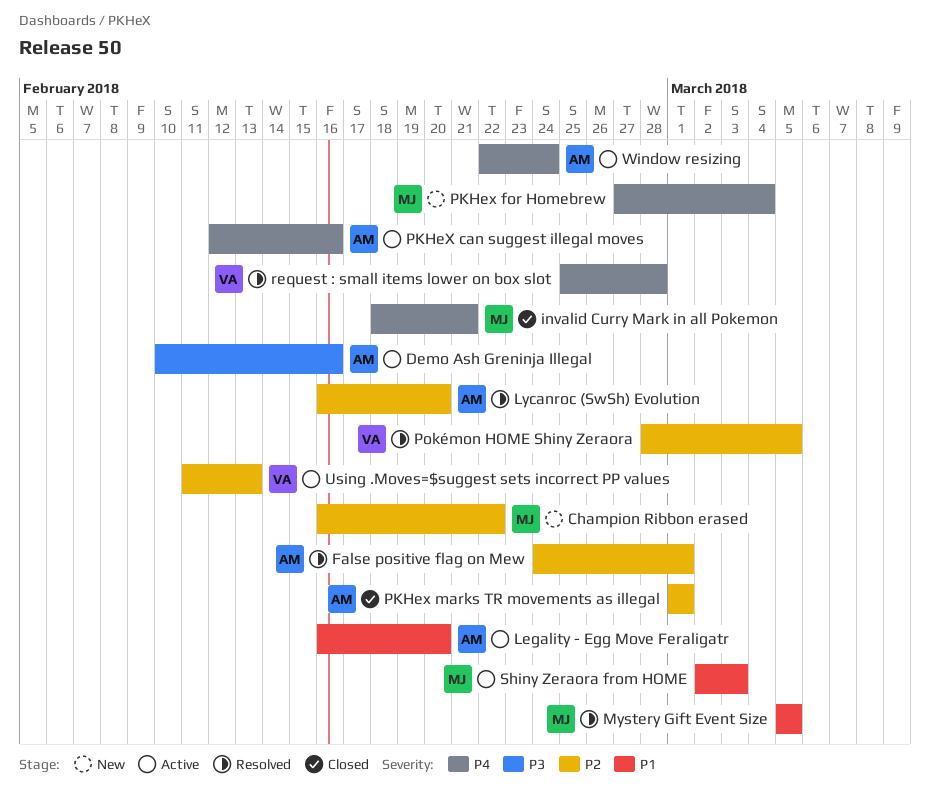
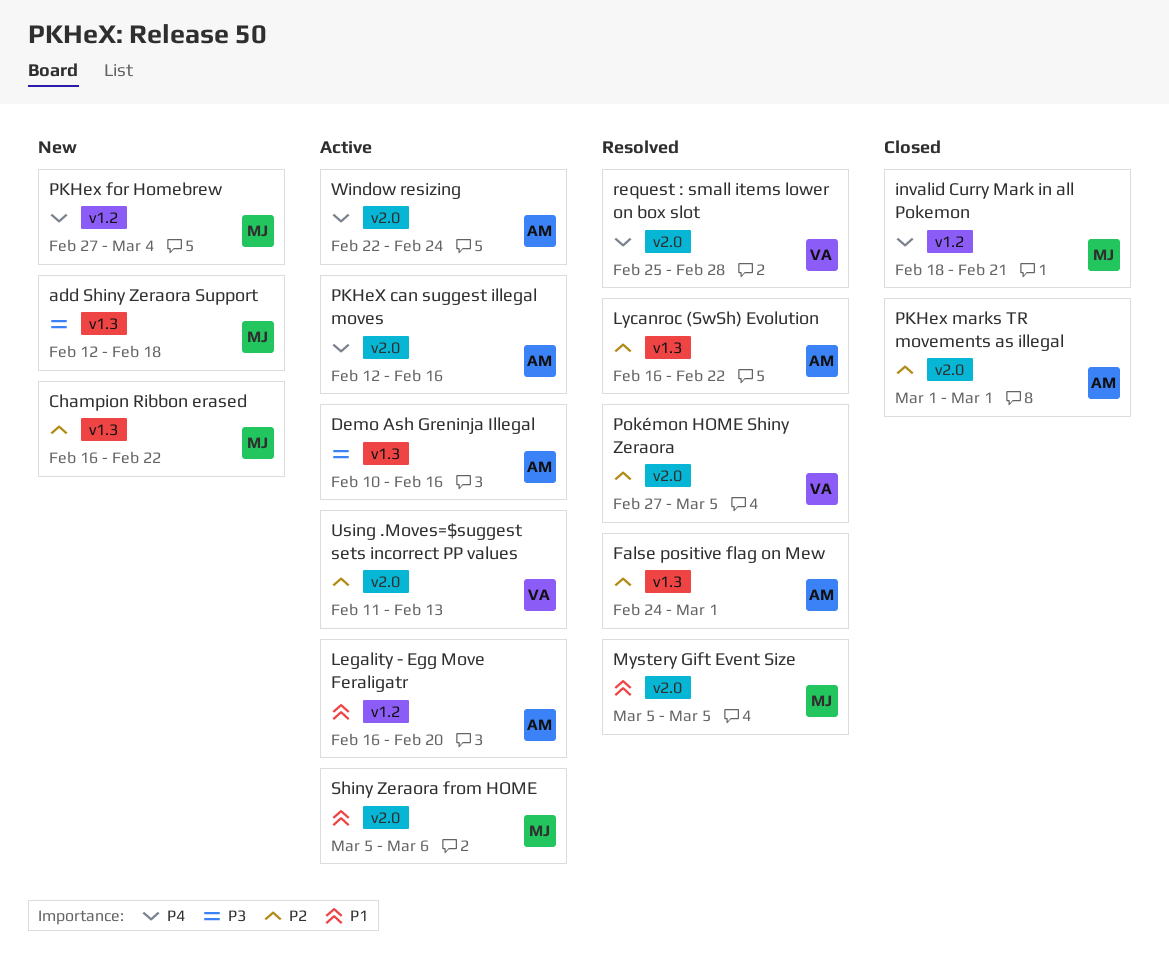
add Shiny Zeraora Support: none -> present
Lycanroc (SwSh) Evolution, due: Feb 20 -> Feb 22
Pokémon HOME Shiny Zeraora, start: Feb 28 -> Feb 27
Shiny Zeraora from HOME, start: Mar 2 -> Mar 5
Shiny Zeraora from HOME, due: Mar 3 -> Mar 6

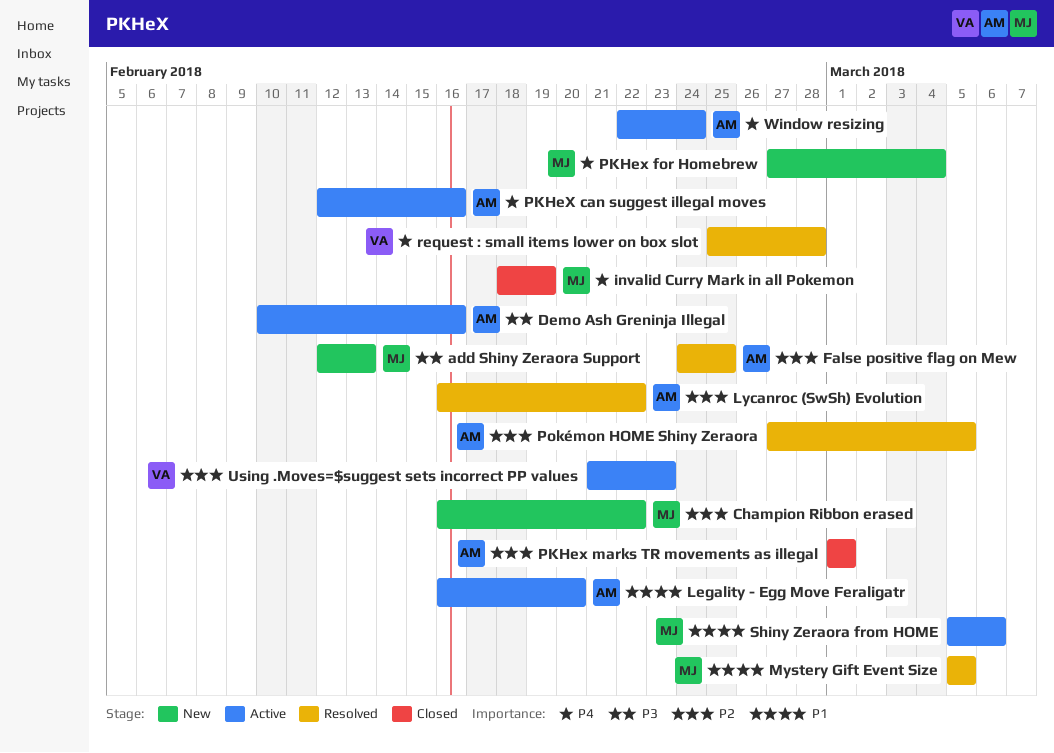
add Shiny Zeraora Support, due: Feb 18 -> Feb 13
False positive flag on Mew, due: Mar 1 -> Feb 25
invalid Curry Mark in all Pokemon, due: Feb 21 -> Feb 19
Pokémon HOME Shiny Zeraora, owner: VA -> AM
Using .Moves=$suggest sets incorrect PP values, start: Feb 11 -> Feb 21
Using .Moves=$suggest sets incorrect PP values, due: Feb 13 -> Feb 23

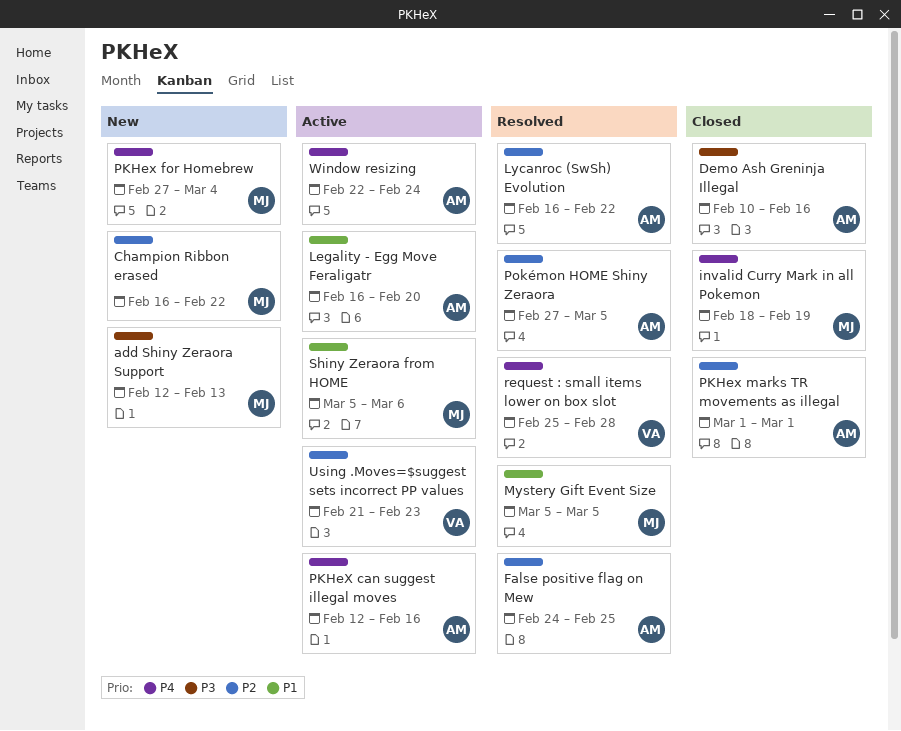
Demo Ash Greninja Illegal, status: Active -> Closed

